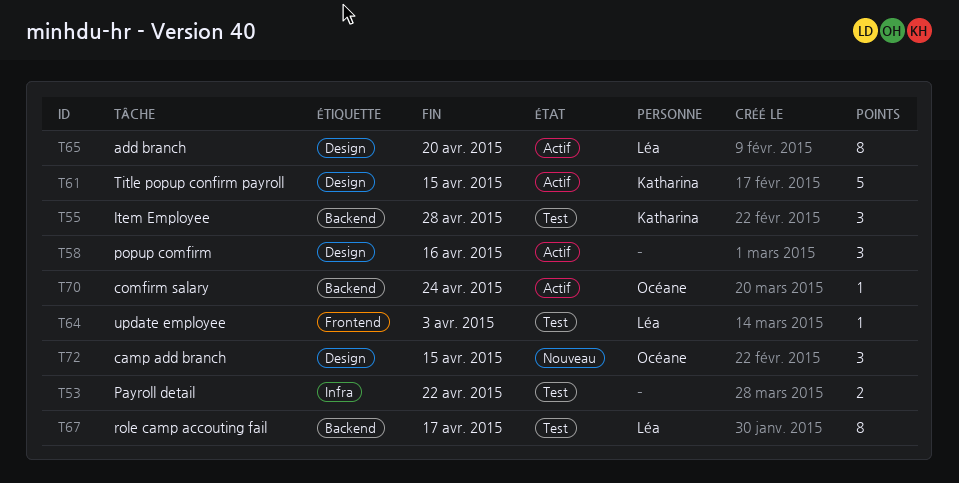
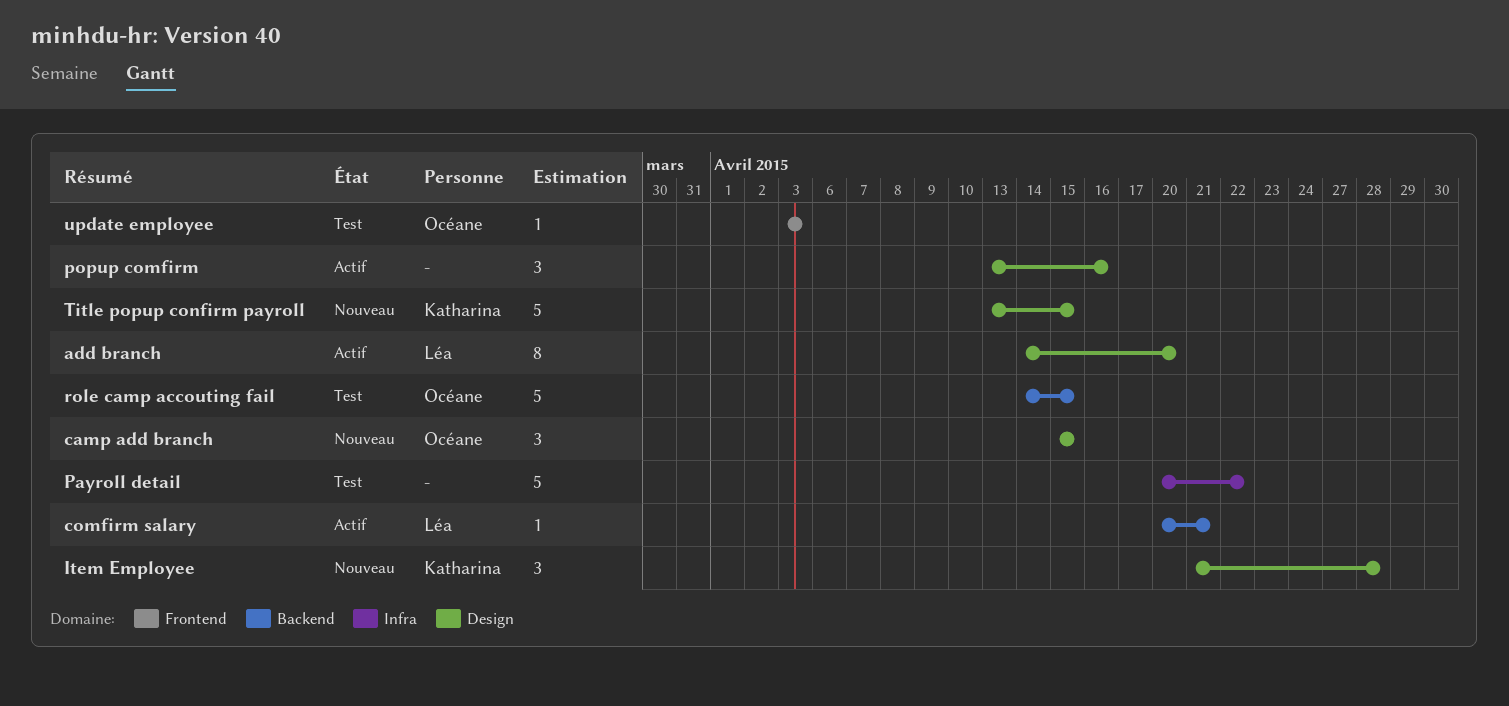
comfirm salary, owner: Océane -> Léa
comfirm salary, due: Apr 24 -> Apr 21
Item Employee, status: Test -> Nouveau
Item Employee, label: Backend -> Design
Payroll detail, estimate: 2 -> 5
role camp accouting fail, owner: Léa -> Océane
role camp accouting fail, estimate: 8 -> 5
role camp accouting fail, due: Apr 17 -> Apr 15
Title popup confirm payroll, status: Actif -> Nouveau
update employee, owner: Léa -> Océane

